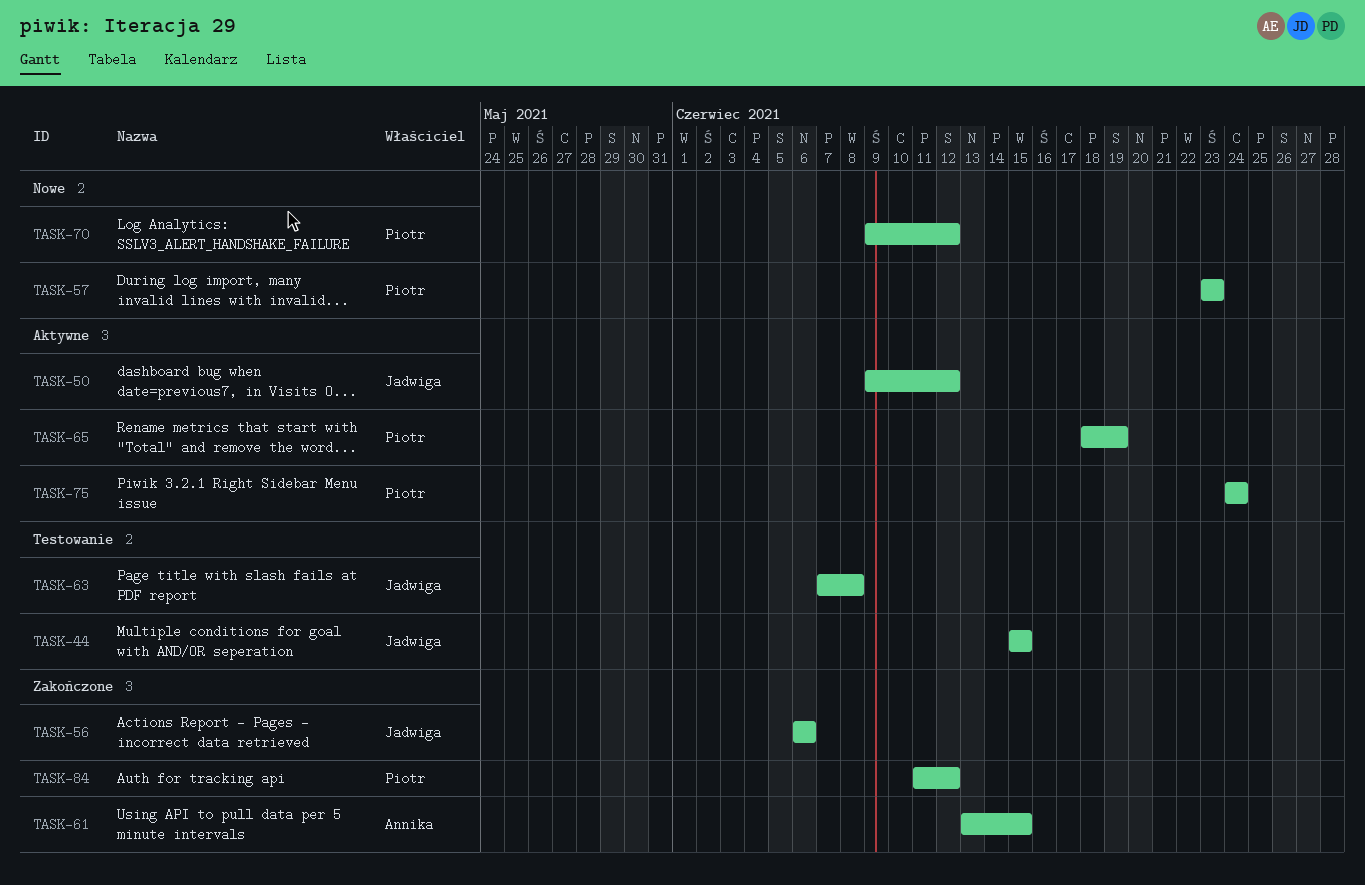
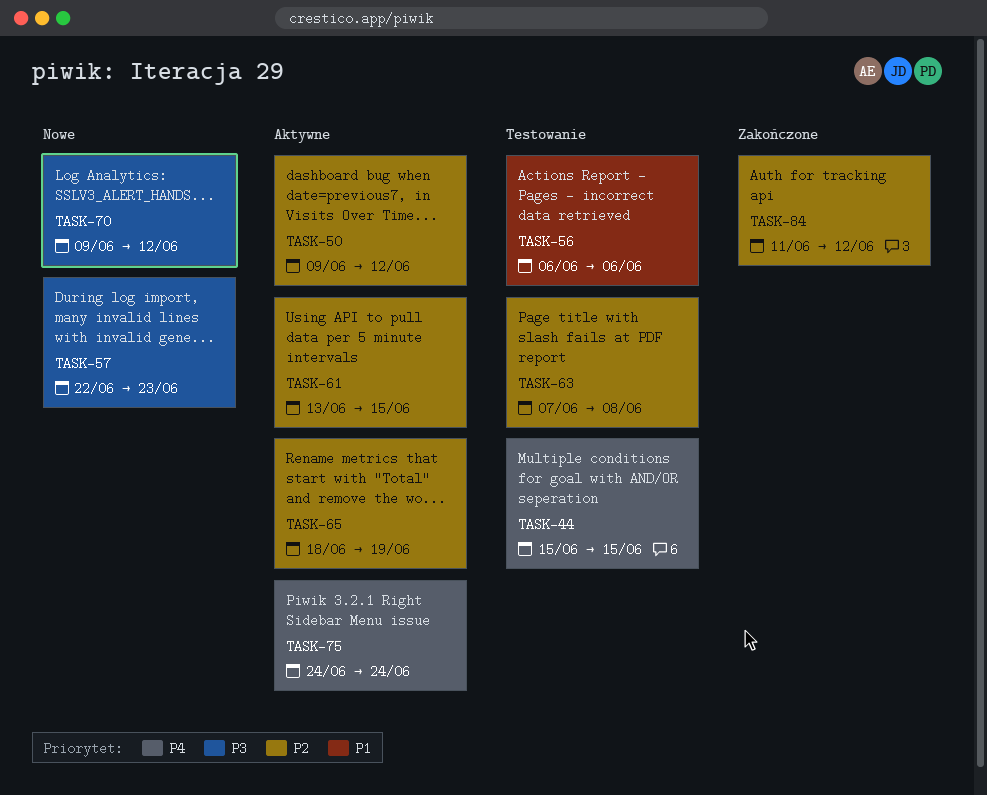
TASK-56, status: Zakończone -> Testowanie
TASK-57, start: Jun 23 -> Jun 22
TASK-61, status: Zakończone -> Aktywne

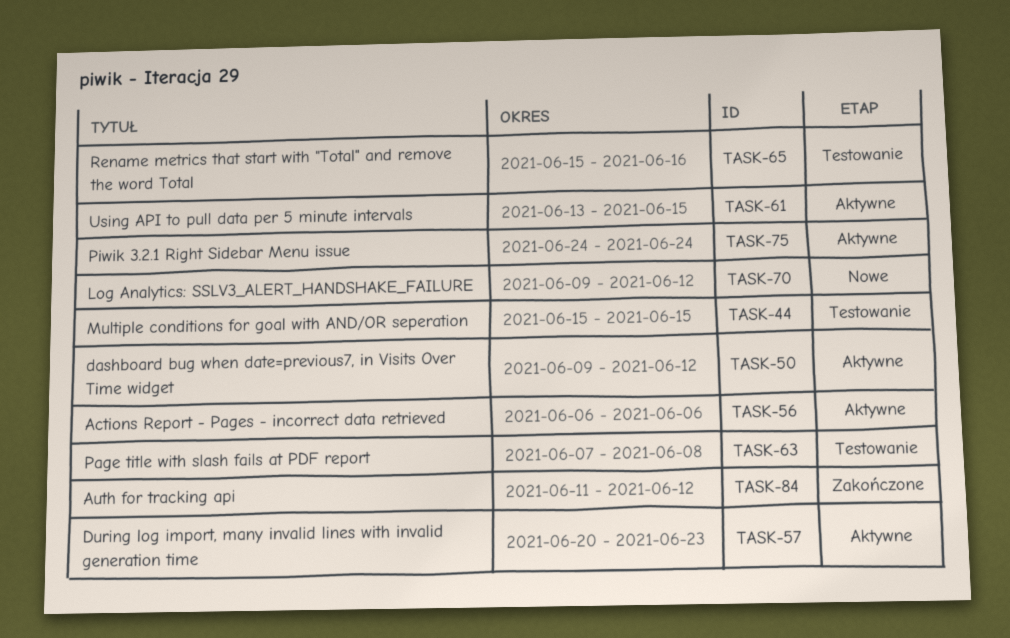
TASK-56, status: Testowanie -> Aktywne
TASK-57, status: Nowe -> Aktywne
TASK-57, start: Jun 22 -> Jun 20
TASK-65, status: Aktywne -> Testowanie
TASK-65, start: Jun 18 -> Jun 15
TASK-65, due: Jun 19 -> Jun 16

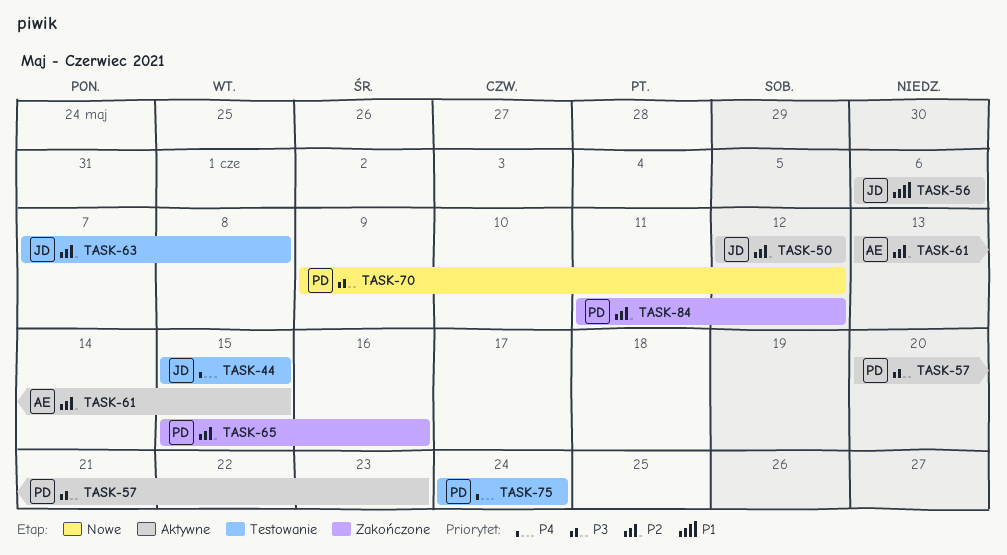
TASK-50, start: Jun 9 -> Jun 12
TASK-65, status: Testowanie -> Zakończone
TASK-75, status: Aktywne -> Testowanie

